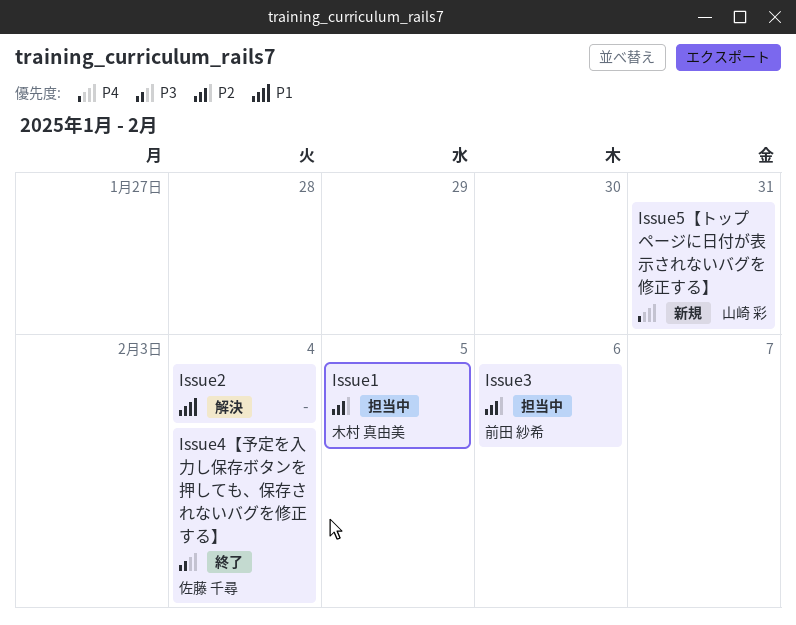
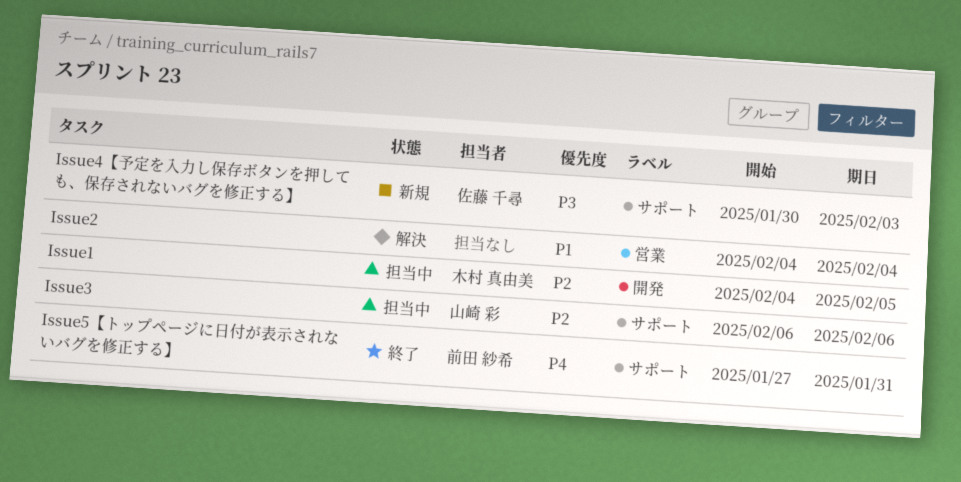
Issue3, owner: 前田 紗希 -> 山崎 彩
Issue4【予定を入力し保存ボタンを押しても、保存されないバグを修正する】, status: 終了 -> 新規
Issue4【予定を入力し保存ボタンを押しても、保存されないバグを修正する】, due: Feb 4 -> Feb 3
Issue5【トップページに日付が表示されないバグを修正する】, status: 新規 -> 終了
Issue5【トップページに日付が表示されないバグを修正する】, owner: 山崎 彩 -> 前田 紗希

